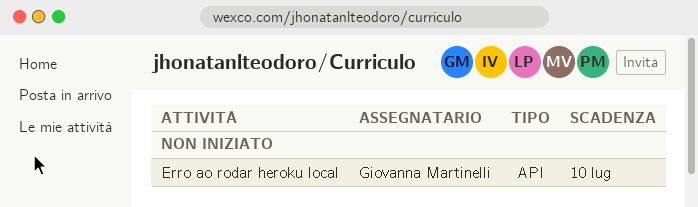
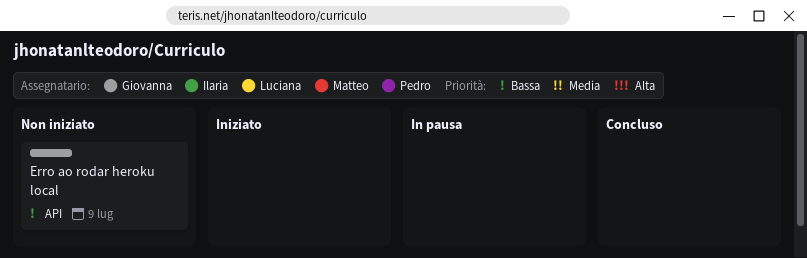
Erro ao rodar heroku local, due: Jul 10 -> Jul 9

